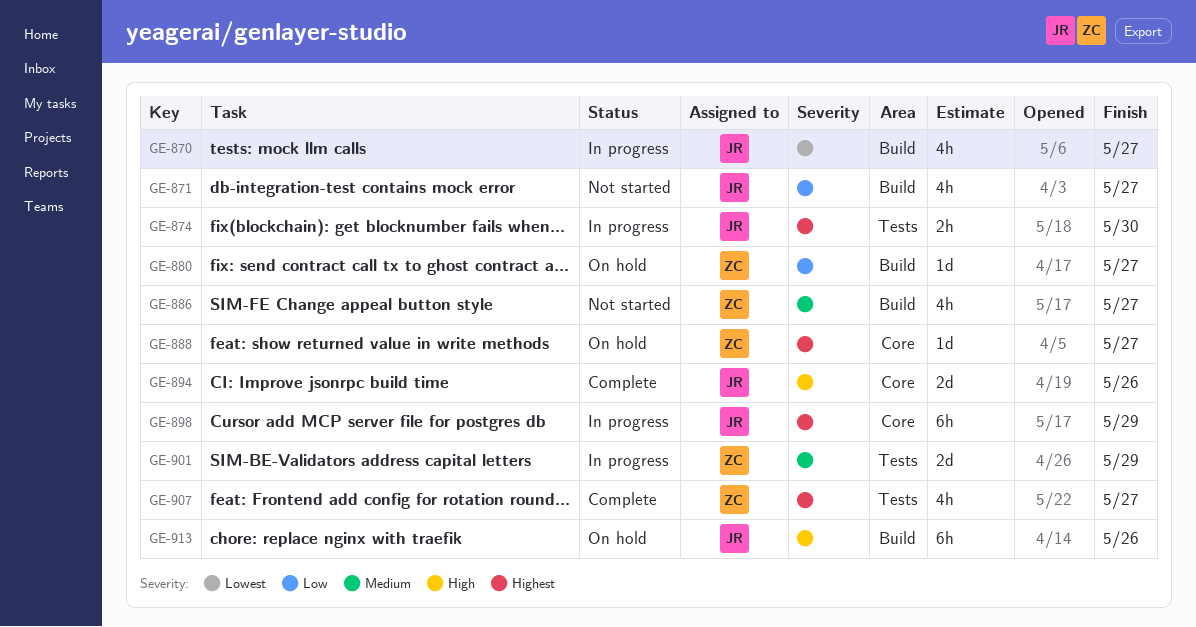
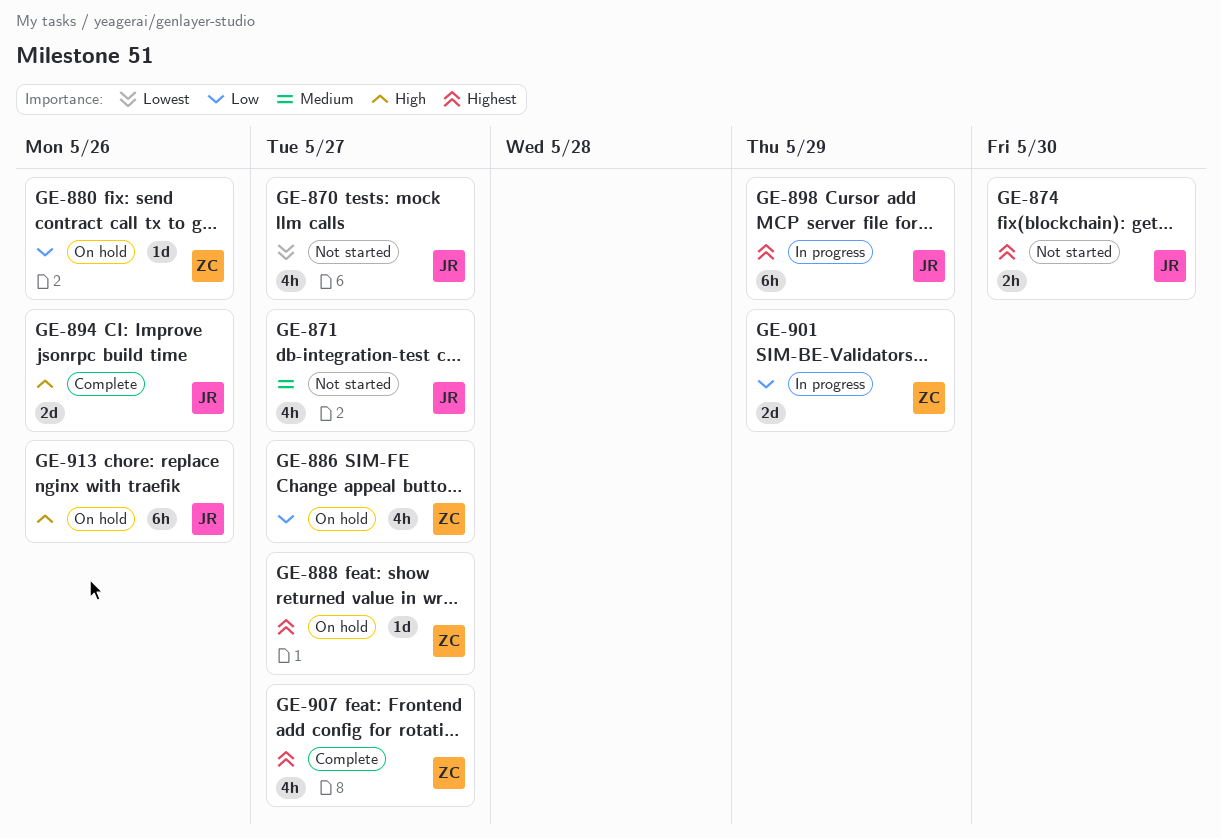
GE-870, status: In progress -> Not started
GE-871, priority: Low -> Medium
GE-874, status: In progress -> Not started
GE-880, due: May 27 -> May 26
GE-886, status: Not started -> On hold
GE-886, priority: Medium -> Low
GE-901, priority: Medium -> Low

